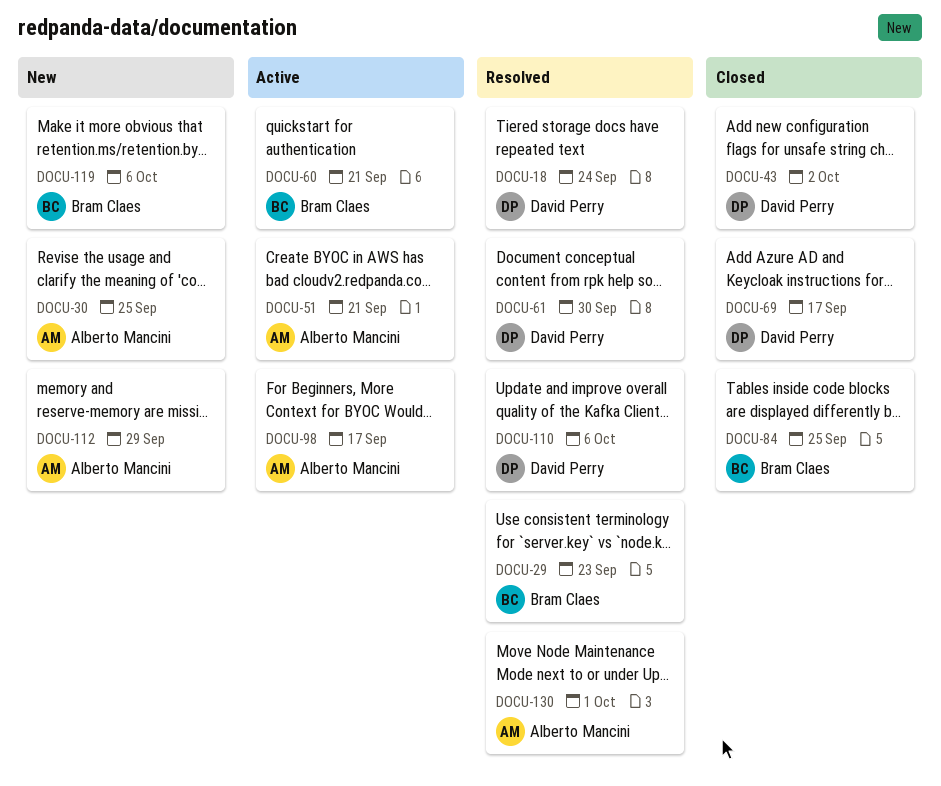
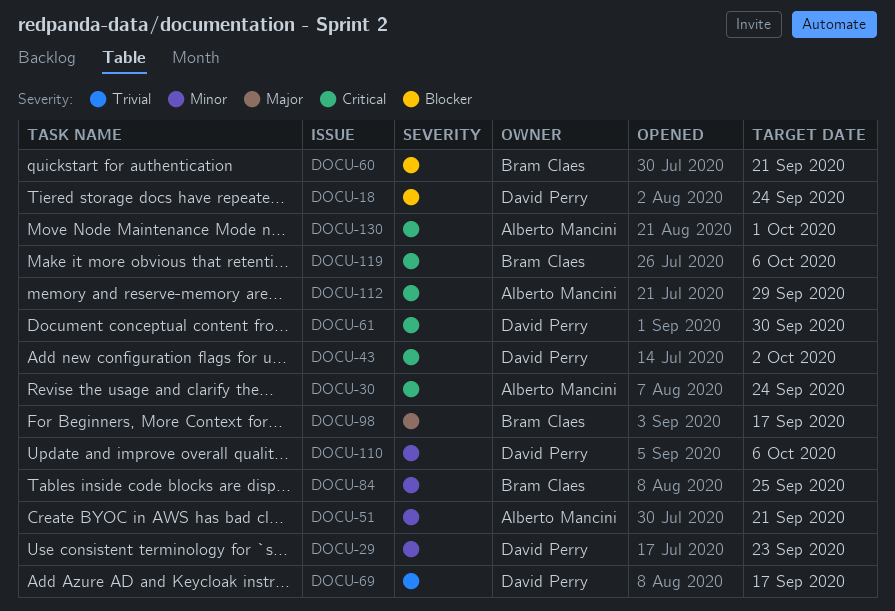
DOCU-29, owner: Bram Claes -> David Perry
DOCU-30, due: Sep 25 -> Sep 24
DOCU-98, owner: Alberto Mancini -> Bram Claes

